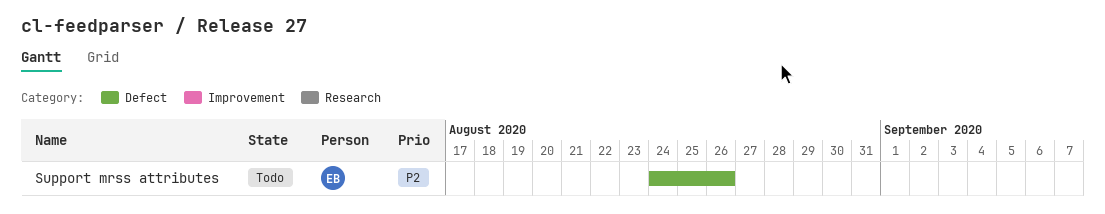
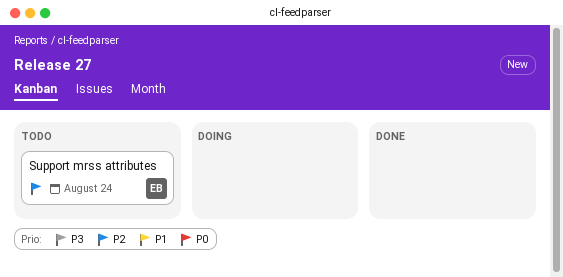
Support mrss attributes, due: Aug 26 -> Aug 24

